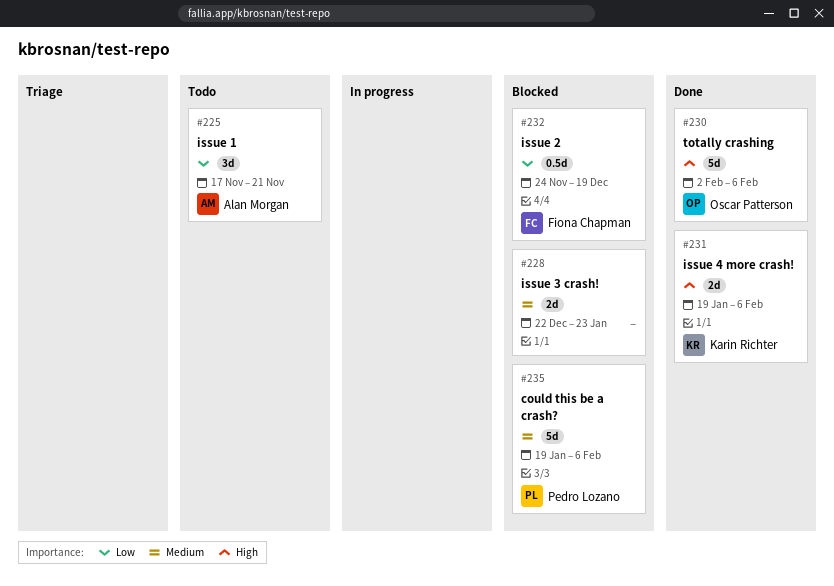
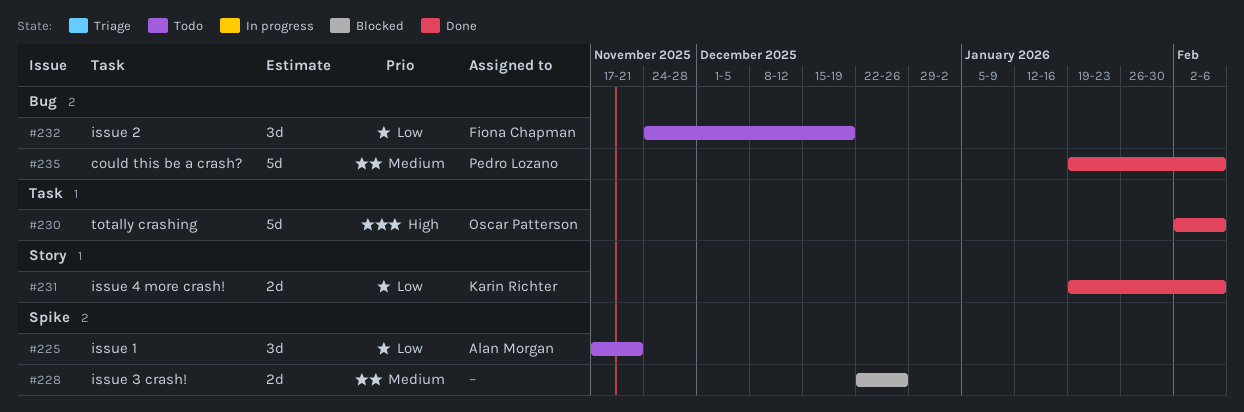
#228, due: Jan 23 -> Dec 26
#231, priority: High -> Low
#232, status: Blocked -> Todo
#232, estimate: 0.5d -> 3d
#235, status: Blocked -> Done

